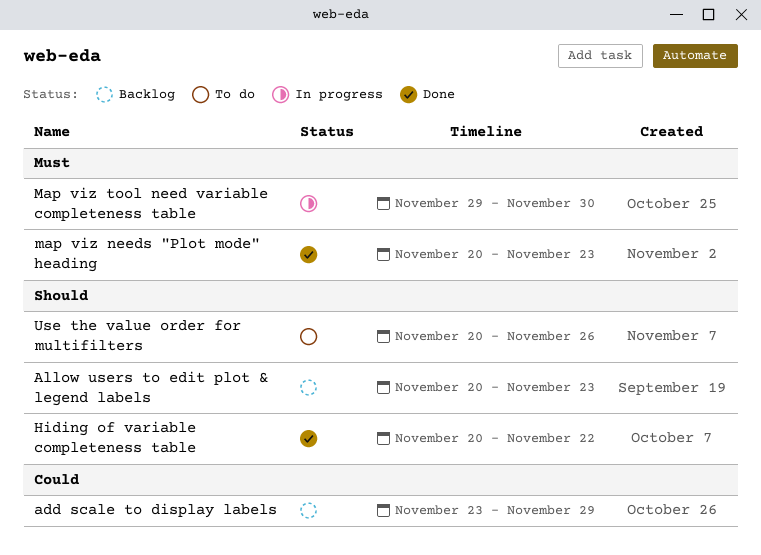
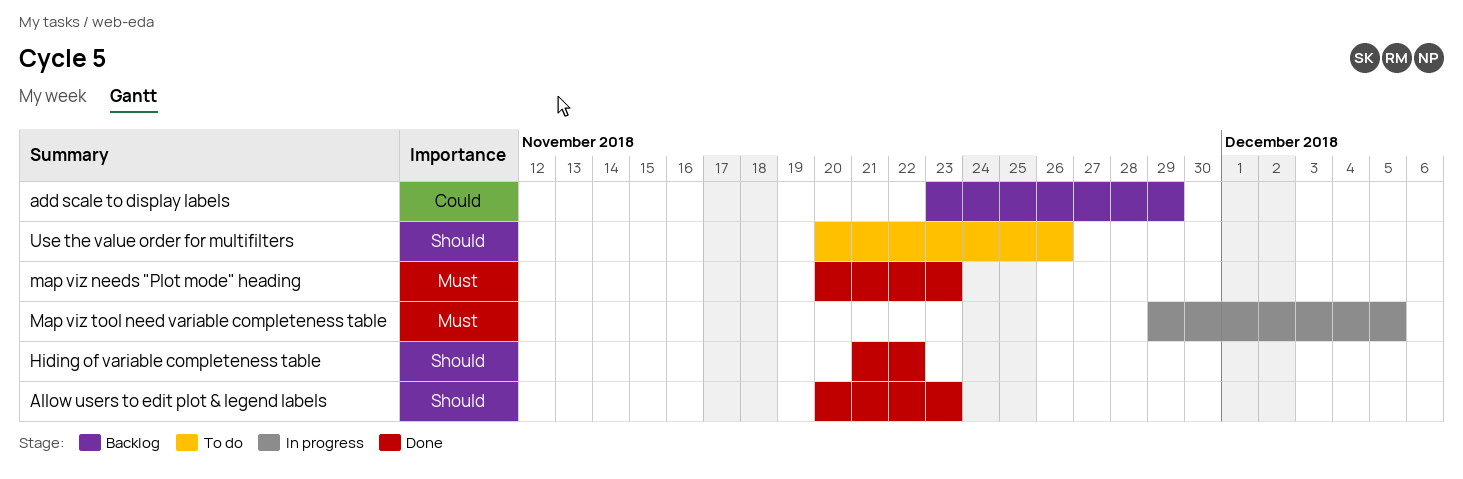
Allow users to edit plot & legend labels, status: Backlog -> Done
Hiding of variable completeness table, start: Nov 20 -> Nov 21
Map viz tool need variable completeness table, due: Nov 30 -> Dec 5

